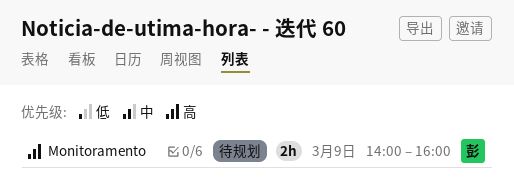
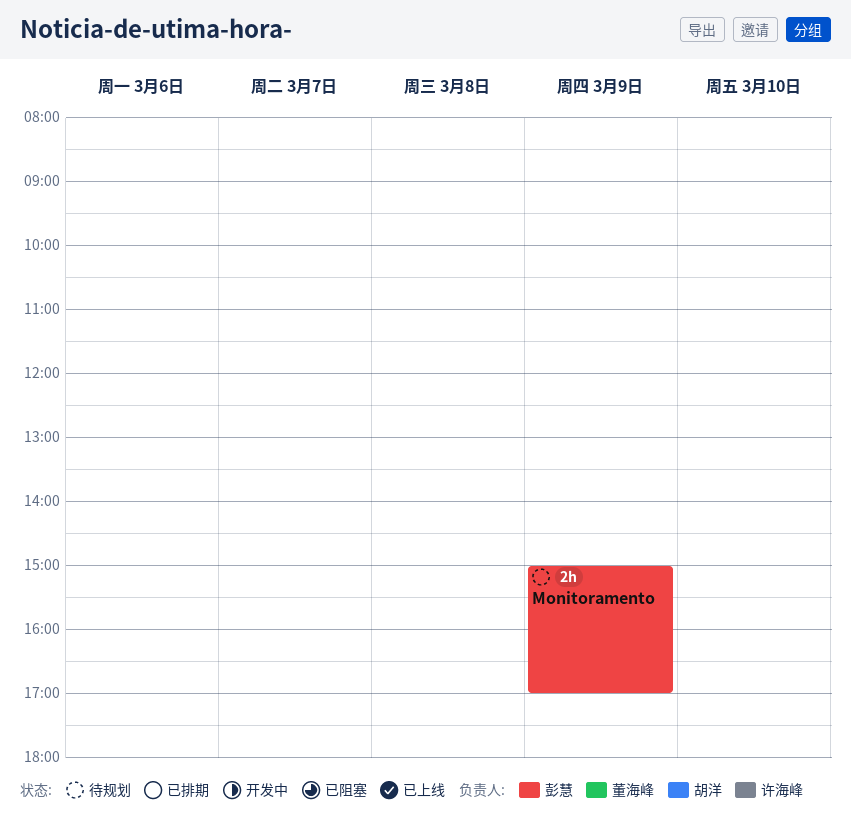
Monitoramento, begins: 14:00 -> 15:00
Monitoramento, ends: 16:00 -> 17:00

